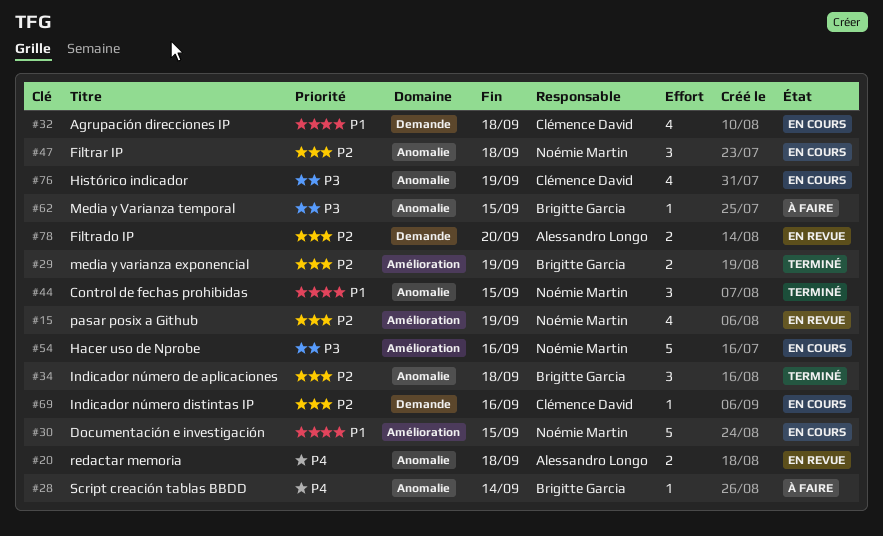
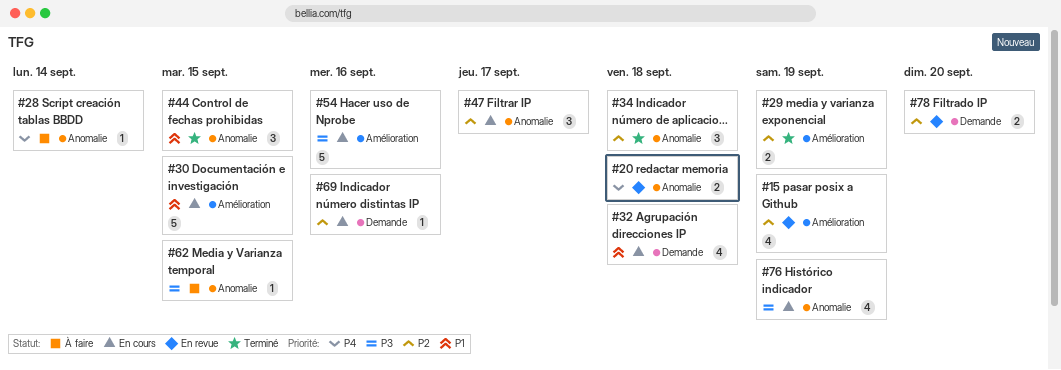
#47, due: Sep 18 -> Sep 17

